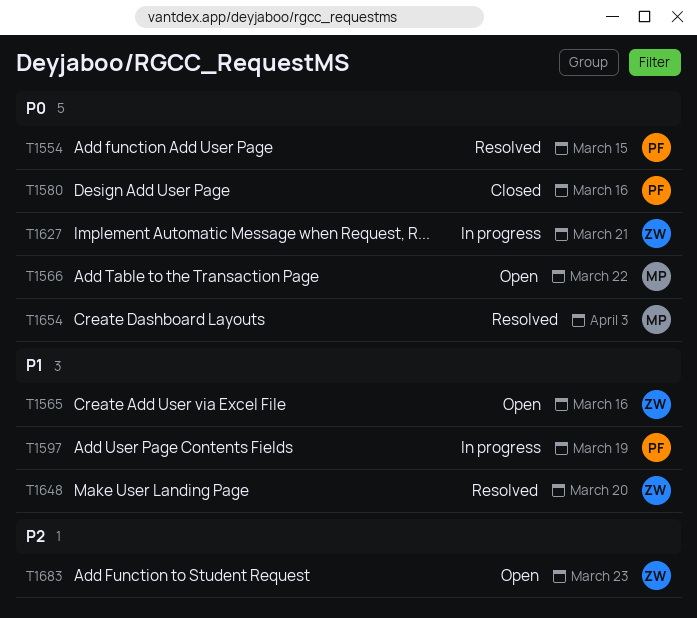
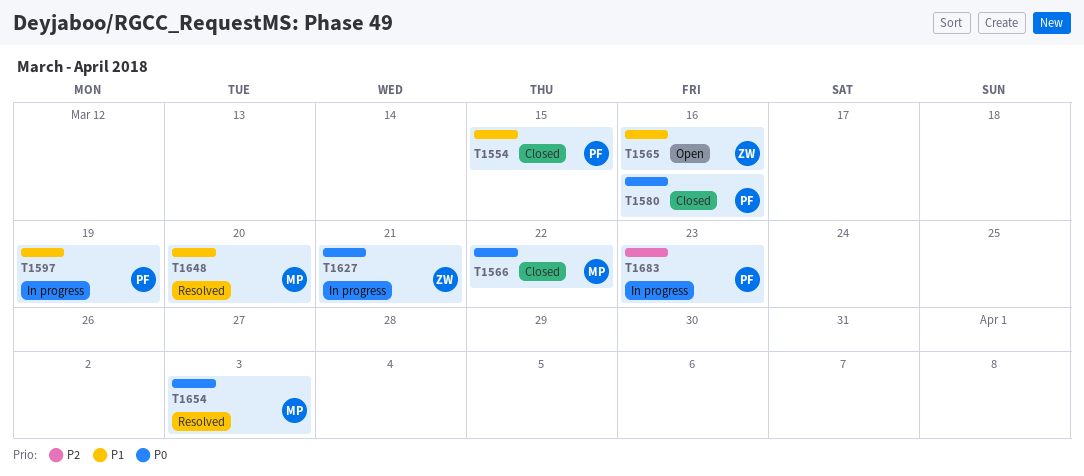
T1554, status: Resolved -> Closed
T1554, priority: P0 -> P1
T1566, status: Open -> Closed
T1648, owner: ZW -> MP
T1683, status: Open -> In progress
T1683, owner: ZW -> PF

